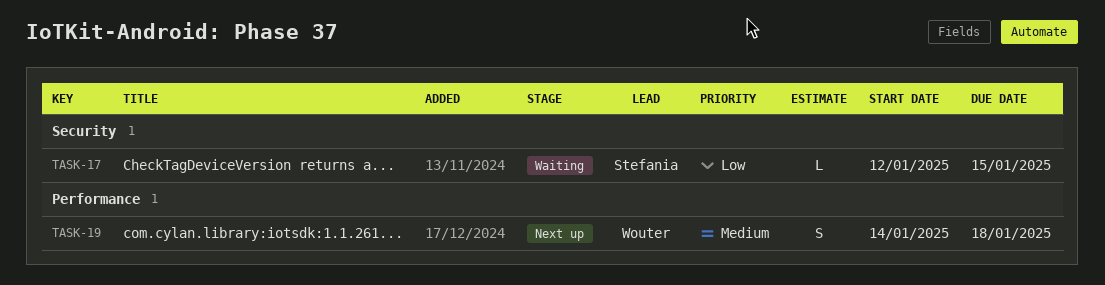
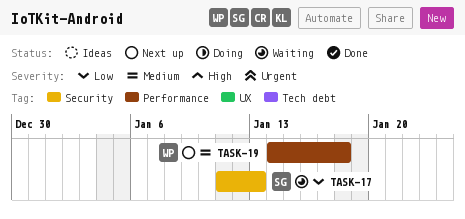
TASK-17, start: Jan 12 -> Jan 11
TASK-17, due: Jan 15 -> Jan 13

